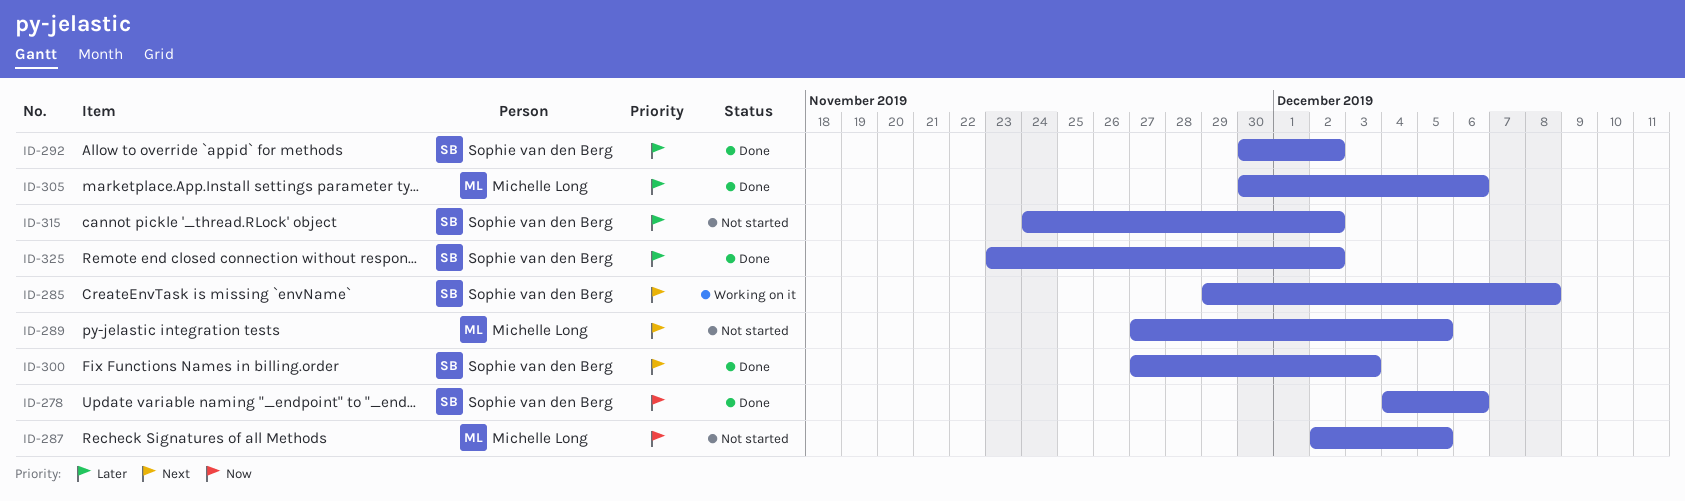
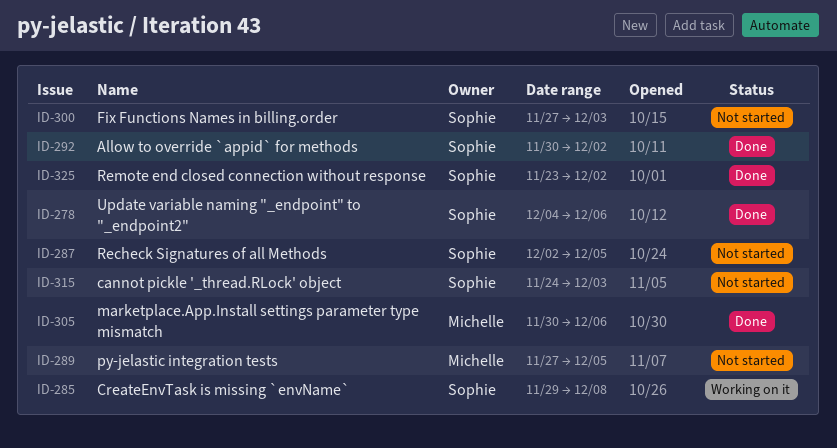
ID-287, owner: Michelle Long -> Sophie van den Berg
ID-300, status: Done -> Not started
ID-315, due: Dec 2 -> Dec 3

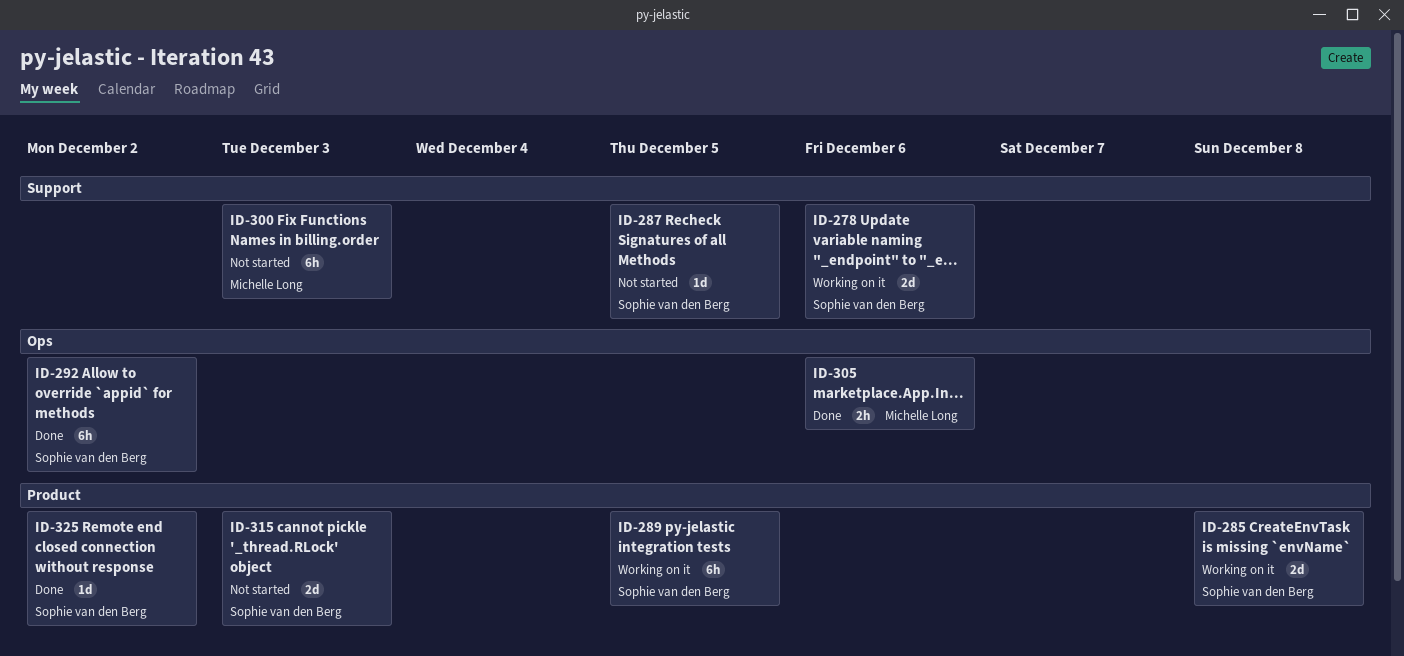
ID-278, status: Done -> Working on it
ID-289, status: Not started -> Working on it
ID-289, owner: Michelle Long -> Sophie van den Berg
ID-300, owner: Sophie van den Berg -> Michelle Long

